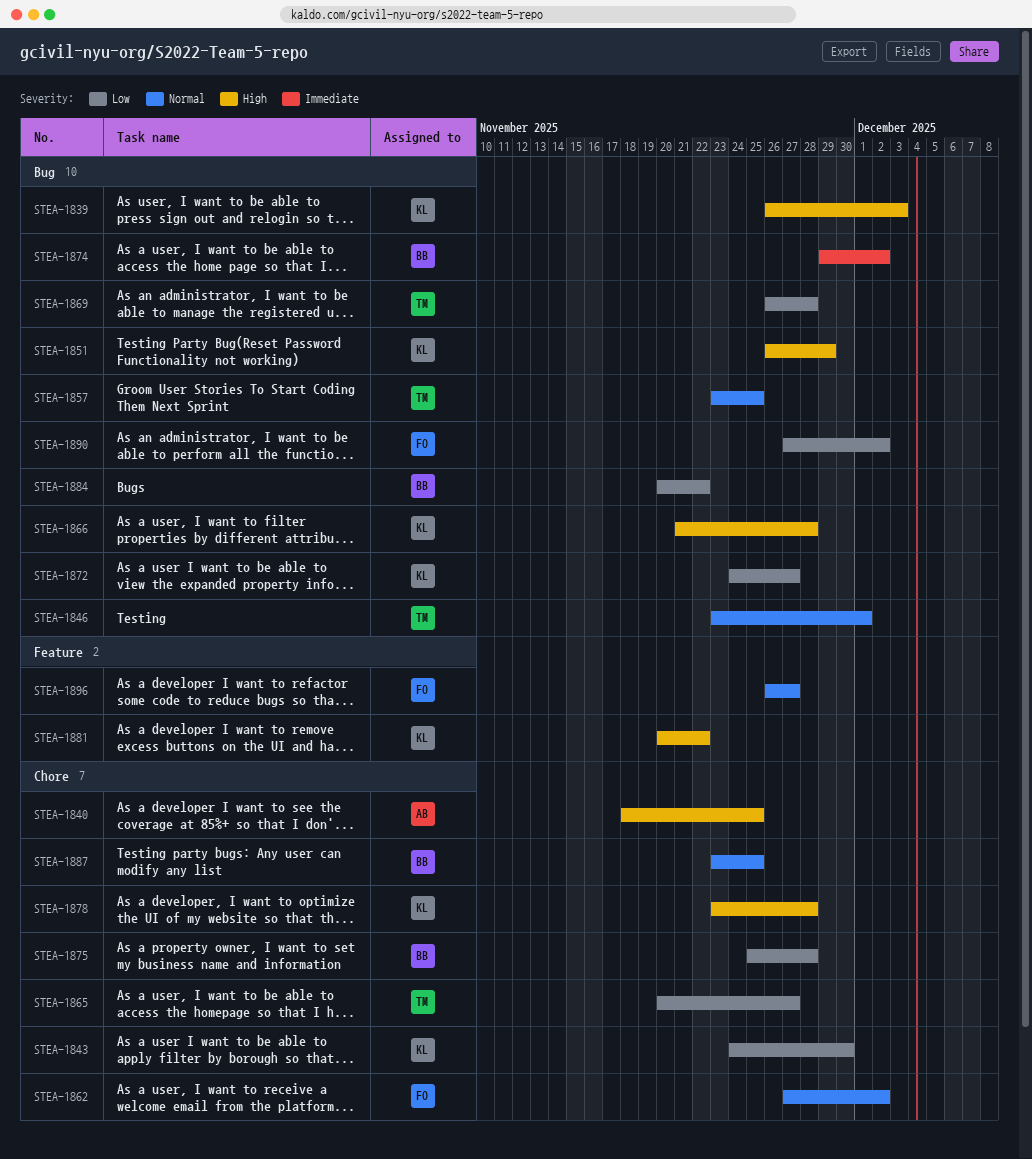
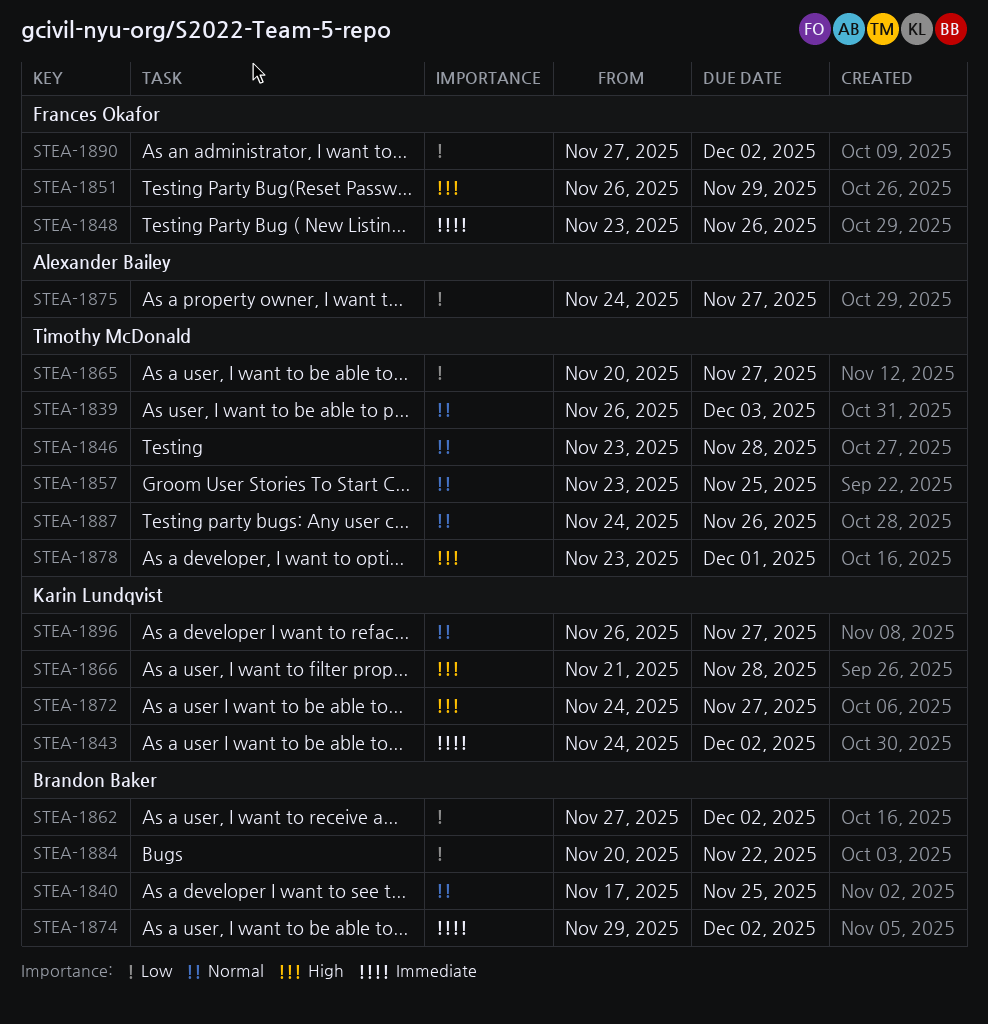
STEA-1839, owner: Karin Lundqvist -> Timothy McDonald
STEA-1839, priority: High -> Normal
STEA-1840, owner: Alexander Bailey -> Brandon Baker
STEA-1840, priority: High -> Normal
STEA-1840, start: Nov 18 -> Nov 17
STEA-1843, priority: Low -> Immediate
STEA-1843, due: Nov 30 -> Dec 2
STEA-1846, due: Dec 1 -> Nov 28
STEA-1848: none -> present
STEA-1851, owner: Karin Lundqvist -> Frances Okafor
STEA-1862, owner: Frances Okafor -> Brandon Baker
STEA-1862, priority: Normal -> Low
STEA-1869: present -> none
STEA-1872, priority: Low -> High
STEA-1875, owner: Brandon Baker -> Alexander Bailey
STEA-1875, start: Nov 25 -> Nov 24
STEA-1875, due: Nov 28 -> Nov 27
STEA-1878, owner: Karin Lundqvist -> Timothy McDonald
STEA-1878, due: Nov 28 -> Dec 1
STEA-1881: present -> none
STEA-1887, owner: Brandon Baker -> Timothy McDonald
STEA-1887, start: Nov 23 -> Nov 24
STEA-1887, due: Nov 25 -> Nov 26
STEA-1896, owner: Frances Okafor -> Karin Lundqvist

